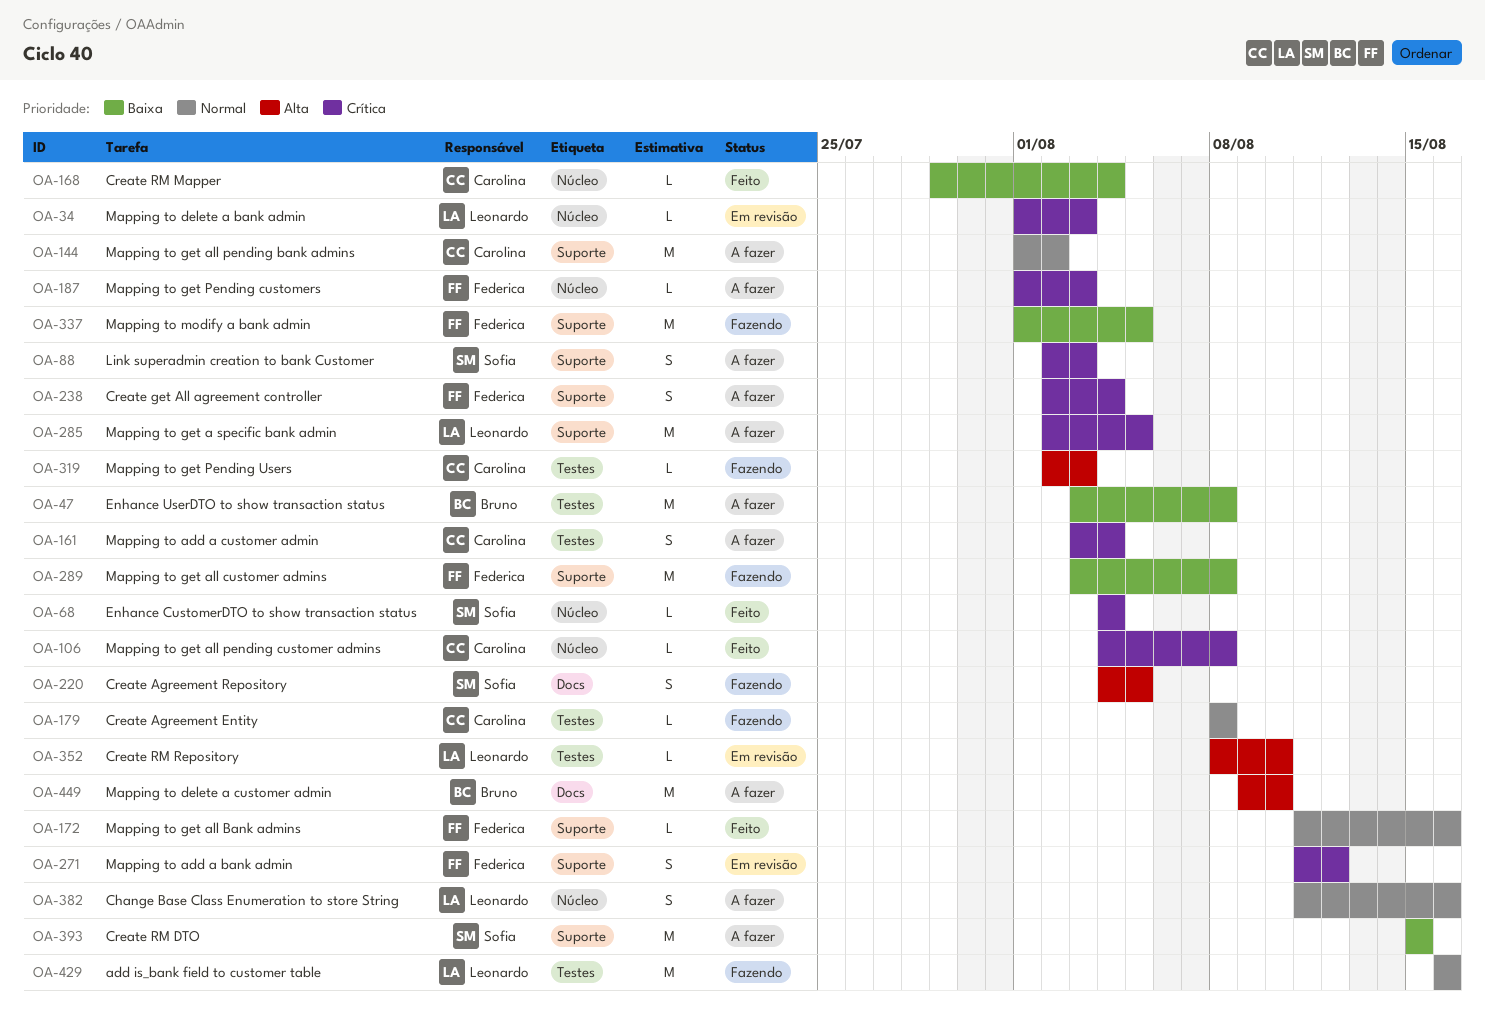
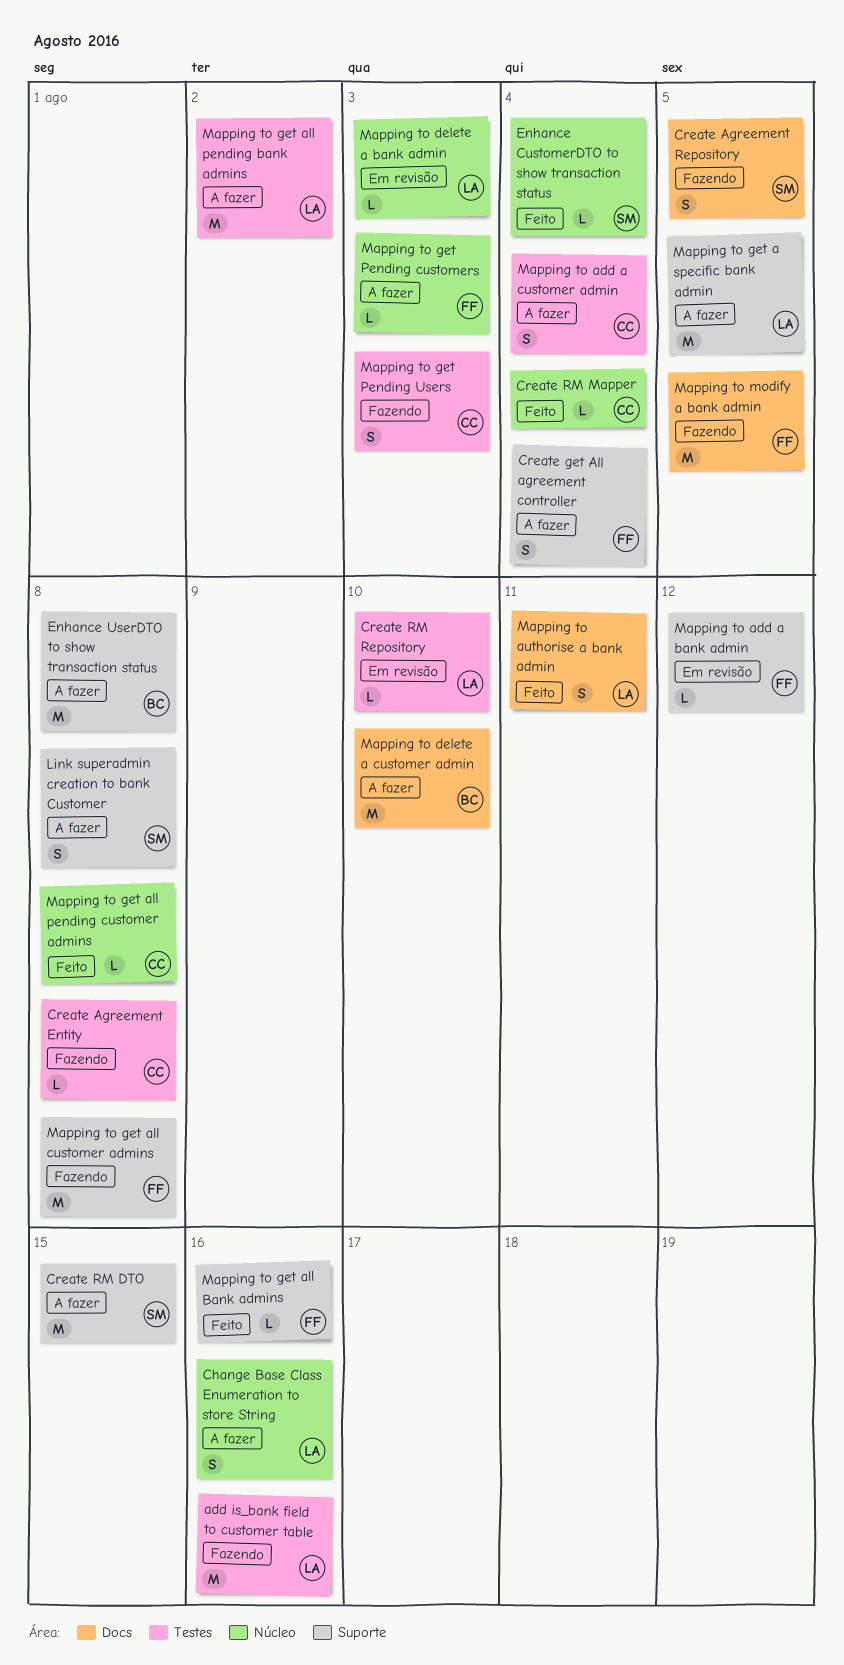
Enhance UserDTO to show transaction status, label: Testes -> Suporte
Link superadmin creation to bank Customer, due: Aug 3 -> Aug 8
Mapping to add a bank admin, estimate: S -> L
Mapping to authorise a bank admin: none -> present
Mapping to get all pending bank admins, owner: Carolina -> Leonardo
Mapping to get all pending bank admins, label: Suporte -> Testes
Mapping to get Pending Users, estimate: L -> S
Mapping to modify a bank admin, label: Suporte -> Docs

